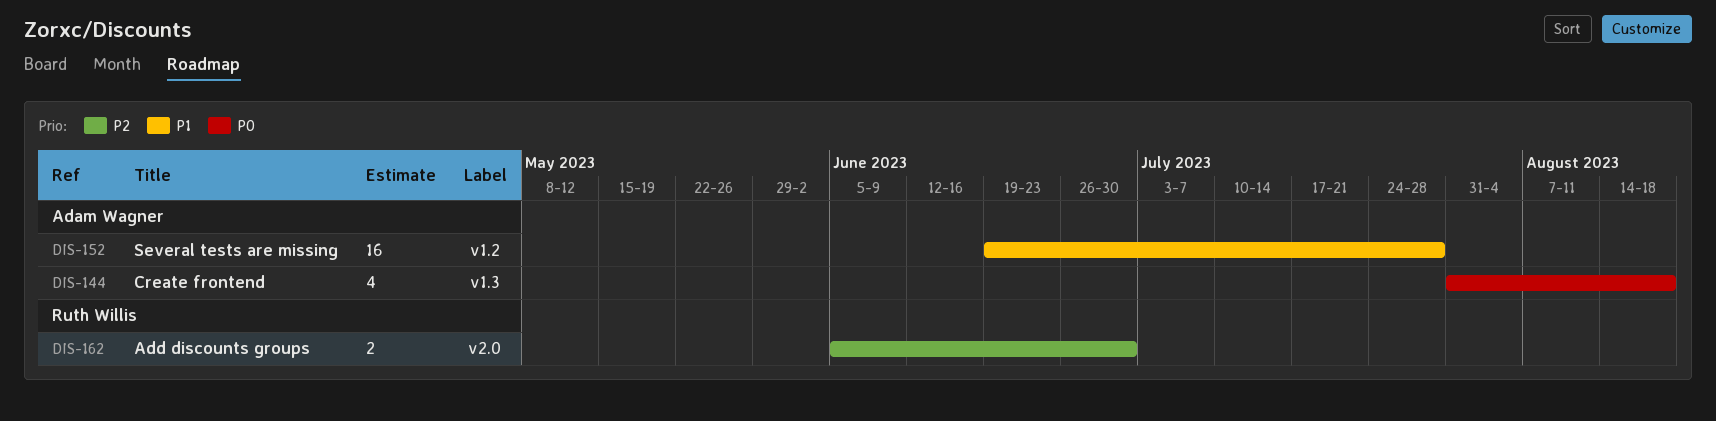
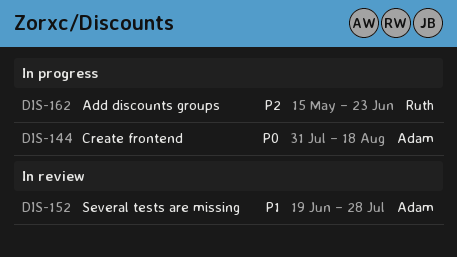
DIS-162, start: Jun 5 -> May 15
DIS-162, due: Jun 30 -> Jun 23

